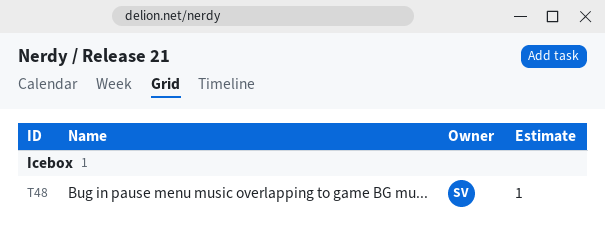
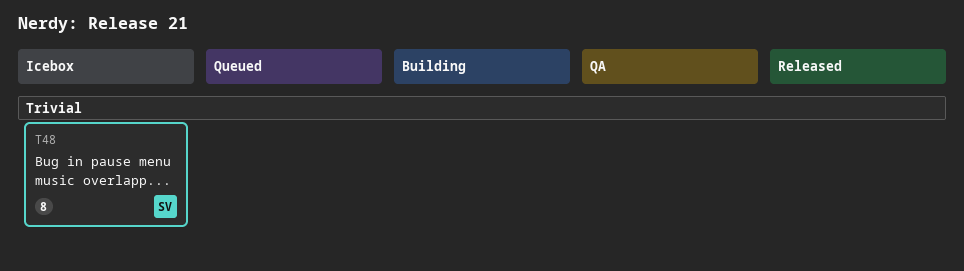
T48, estimate: 1 -> 8

